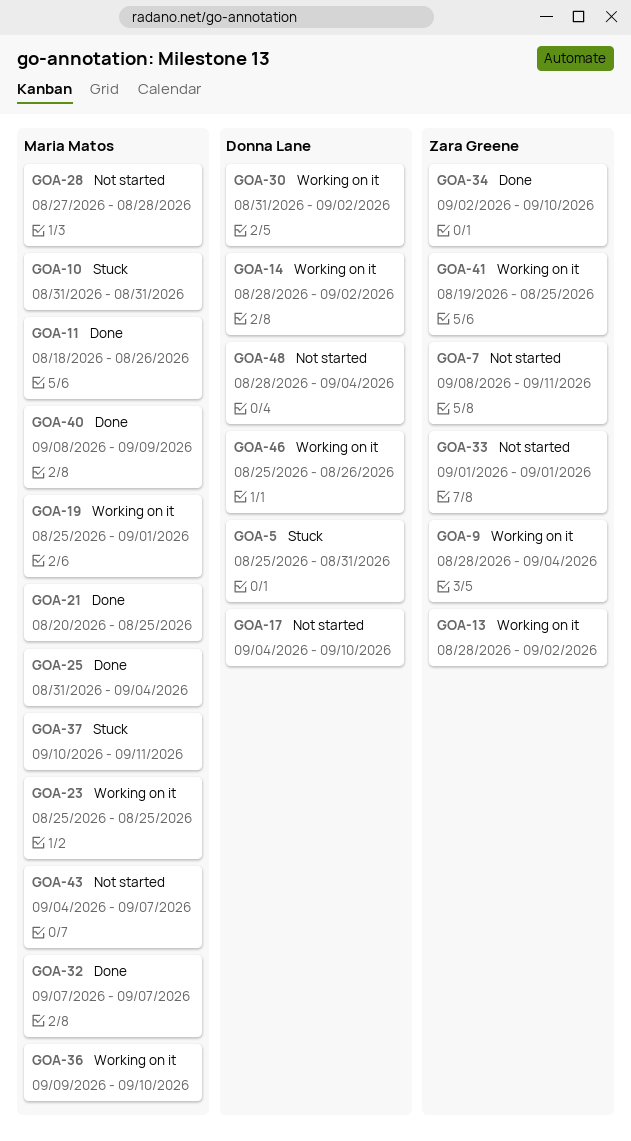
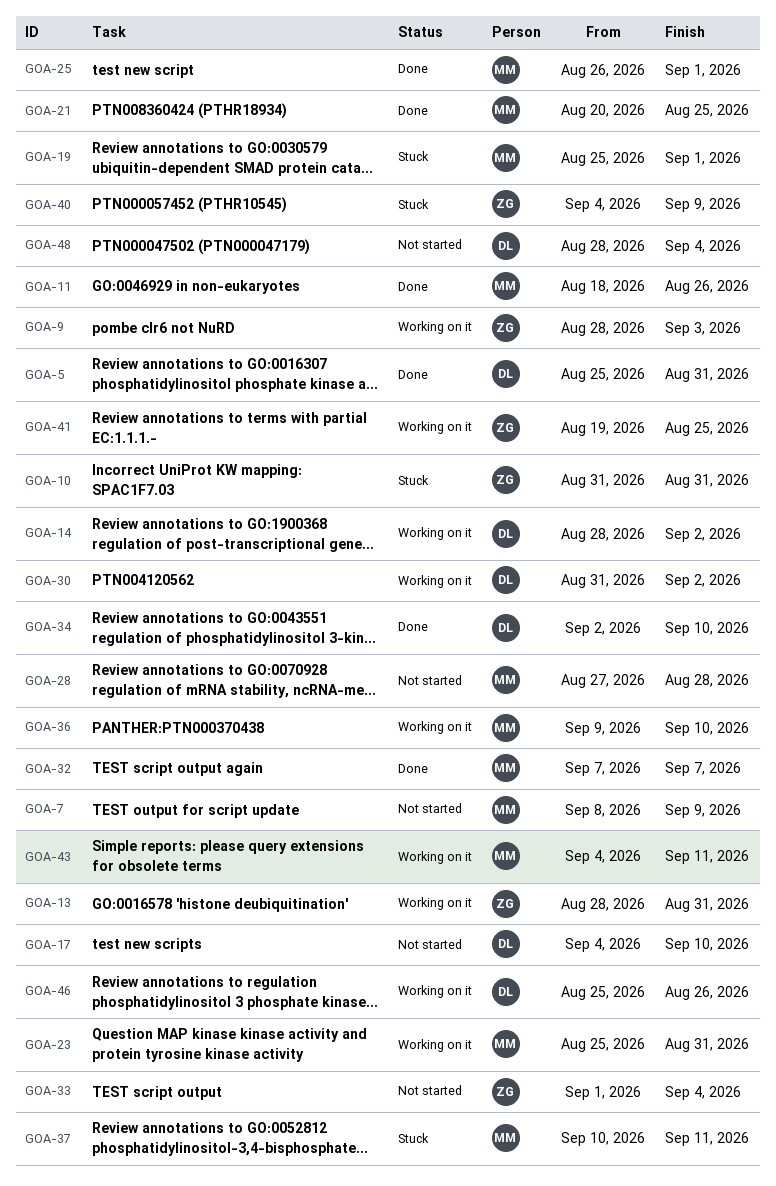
GOA-5, status: Stuck -> Done
GOA-7, owner: Zara Greene -> Maria Matos
GOA-7, due: Sep 11 -> Sep 9
GOA-9, due: Sep 4 -> Sep 3
GOA-10, owner: Maria Matos -> Zara Greene
GOA-13, due: Sep 2 -> Aug 31
GOA-19, status: Working on it -> Stuck
GOA-23, due: Aug 25 -> Aug 31
GOA-25, start: Aug 31 -> Aug 26
GOA-25, due: Sep 4 -> Sep 1
GOA-33, due: Sep 1 -> Sep 4
GOA-34, owner: Zara Greene -> Donna Lane
GOA-40, status: Done -> Stuck
GOA-40, owner: Maria Matos -> Zara Greene
GOA-40, start: Sep 8 -> Sep 4
GOA-43, status: Not started -> Working on it
GOA-43, due: Sep 7 -> Sep 11

